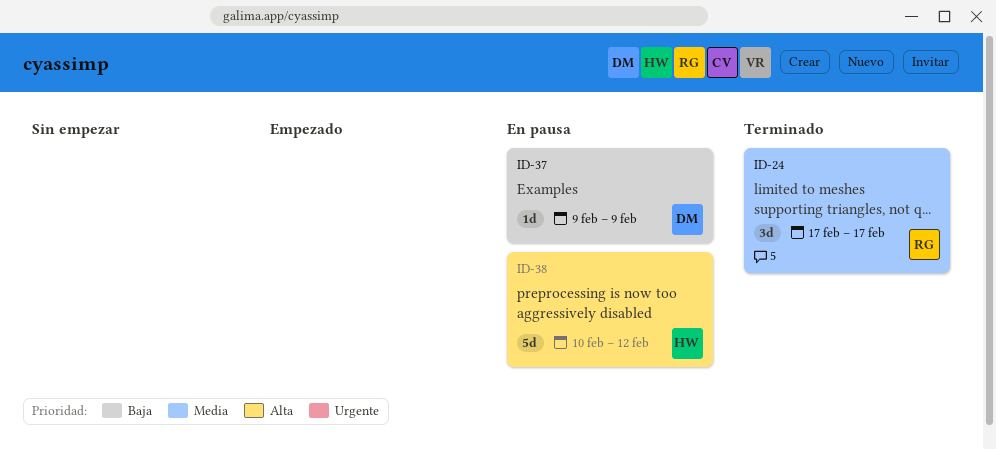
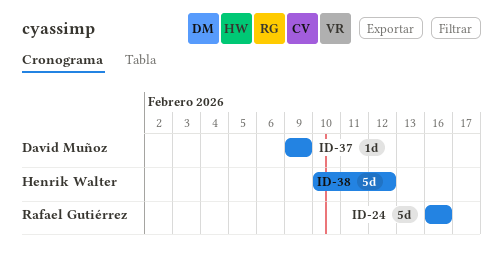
ID-24, estimate: 3d -> 5d
ID-24, start: Feb 17 -> Feb 16
ID-24, due: Feb 17 -> Feb 16

